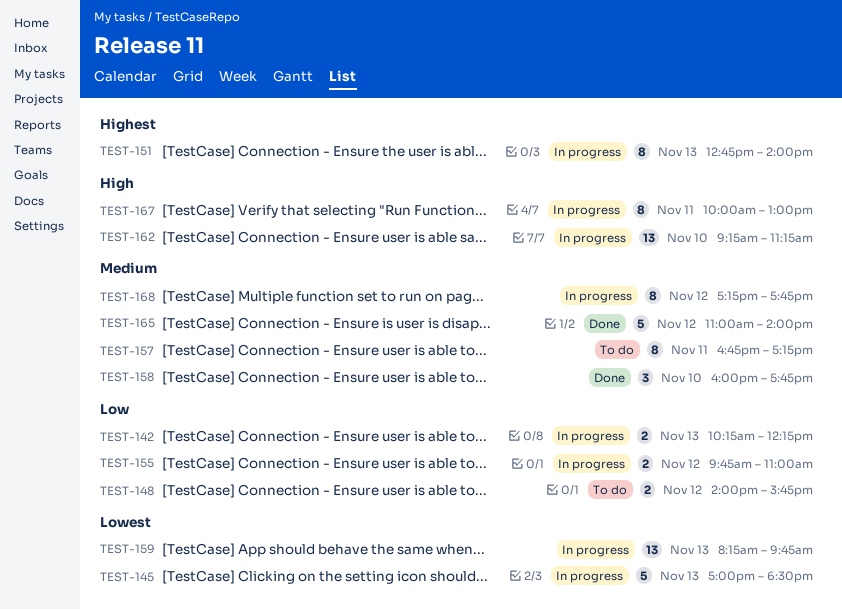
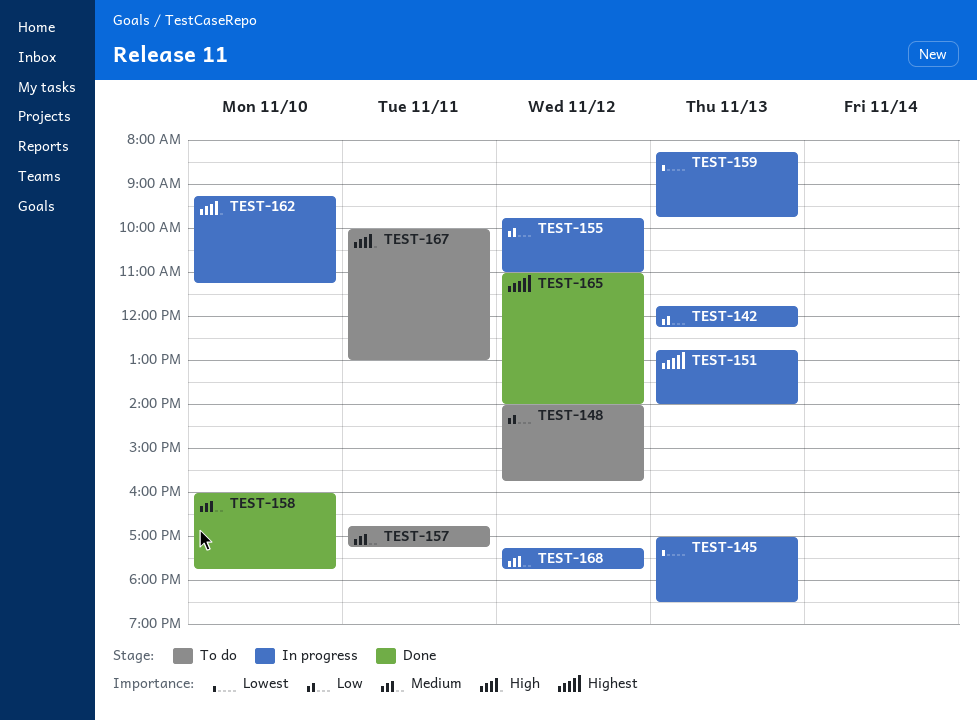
TEST-142, begins: 10:15 -> 11:45
TEST-165, priority: Medium -> Highest
TEST-167, status: In progress -> To do

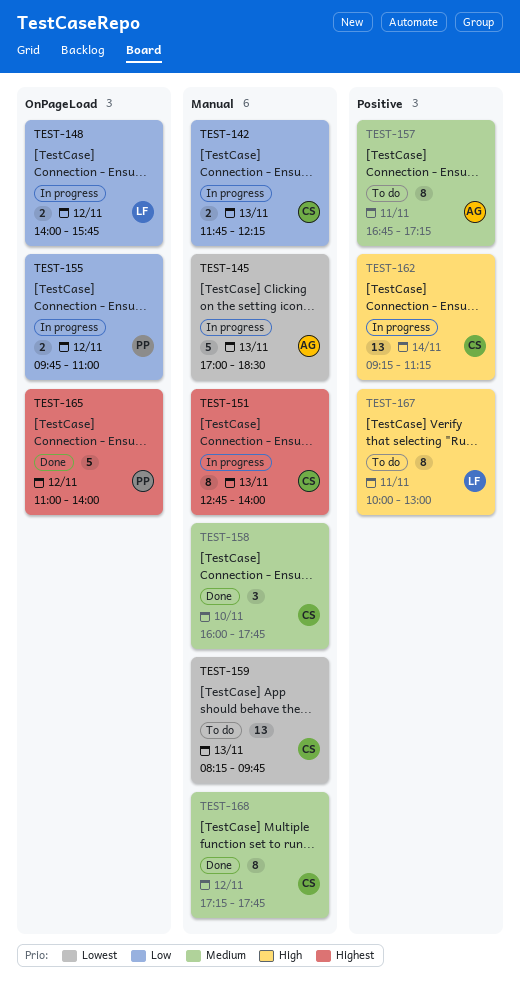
TEST-148, status: To do -> In progress
TEST-159, status: In progress -> To do
TEST-162, day: Nov 10 -> Nov 14
TEST-168, status: In progress -> Done

